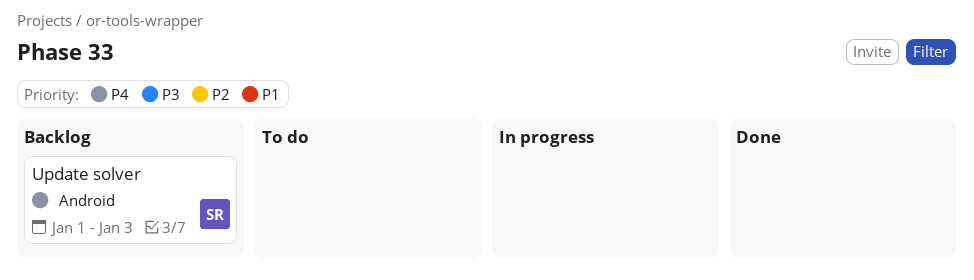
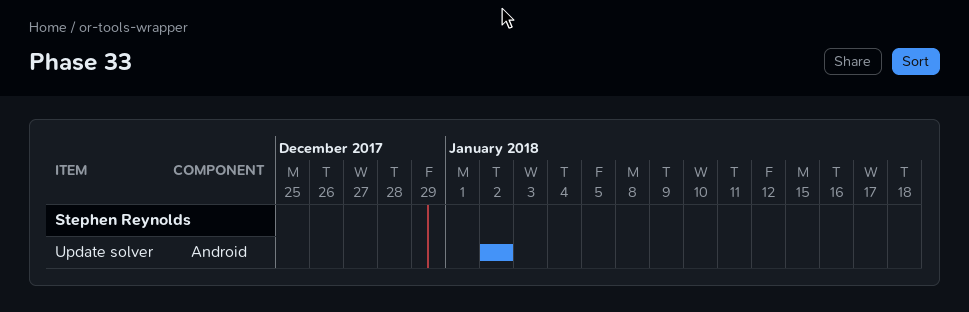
Update solver, start: Jan 1 -> Jan 2
Update solver, due: Jan 3 -> Jan 2

